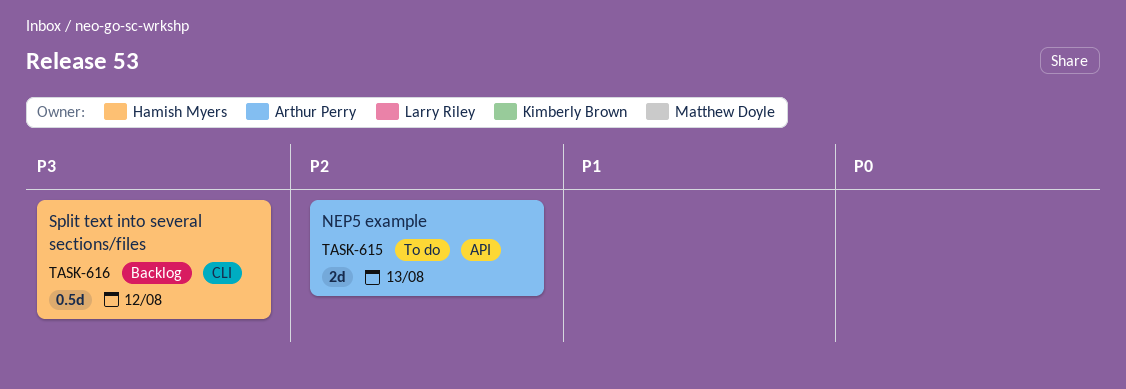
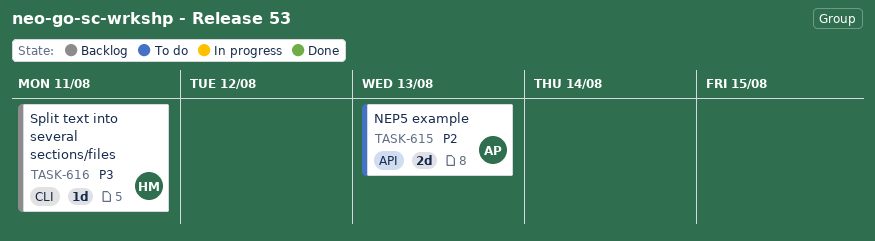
TASK-616, estimate: 0.5d -> 1d
TASK-616, due: Aug 12 -> Aug 11

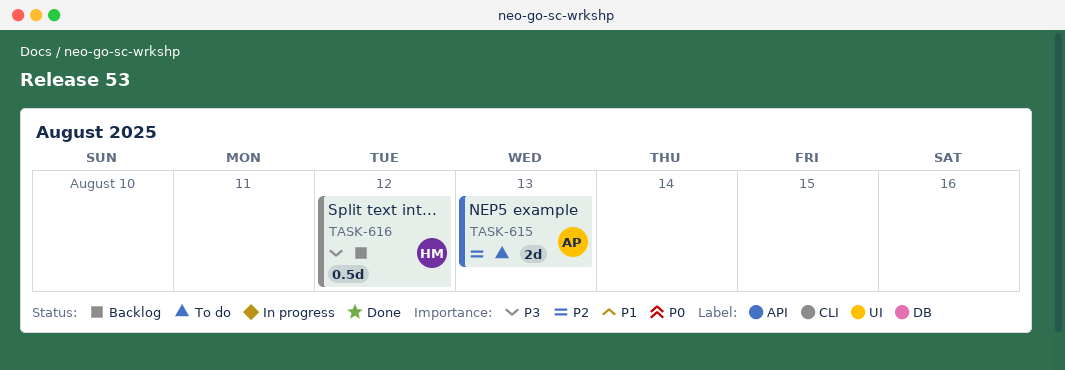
TASK-616, estimate: 1d -> 0.5d
TASK-616, due: Aug 11 -> Aug 12

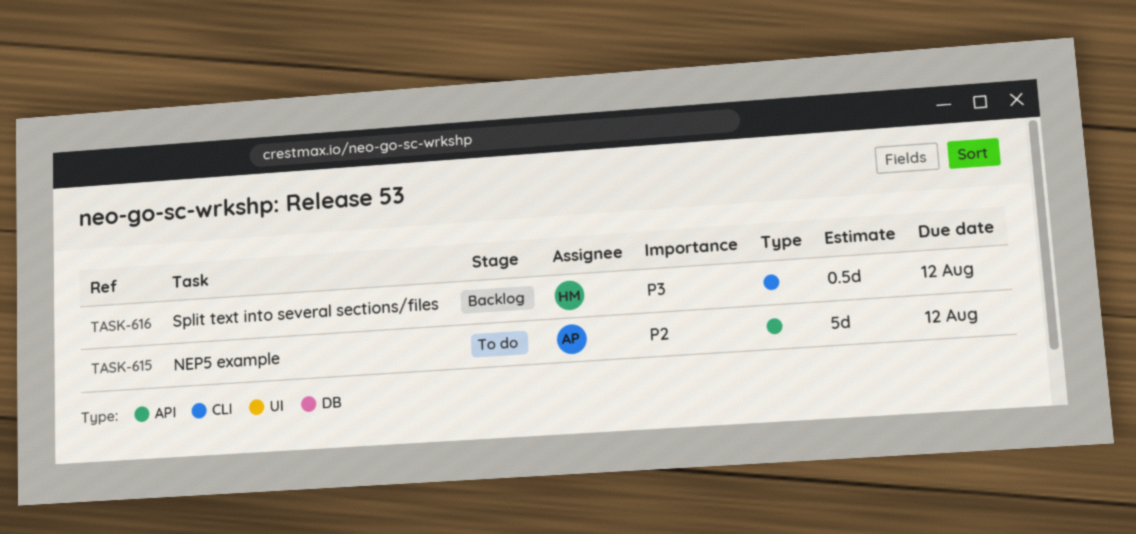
TASK-615, estimate: 2d -> 5d
TASK-615, due: Aug 13 -> Aug 12

